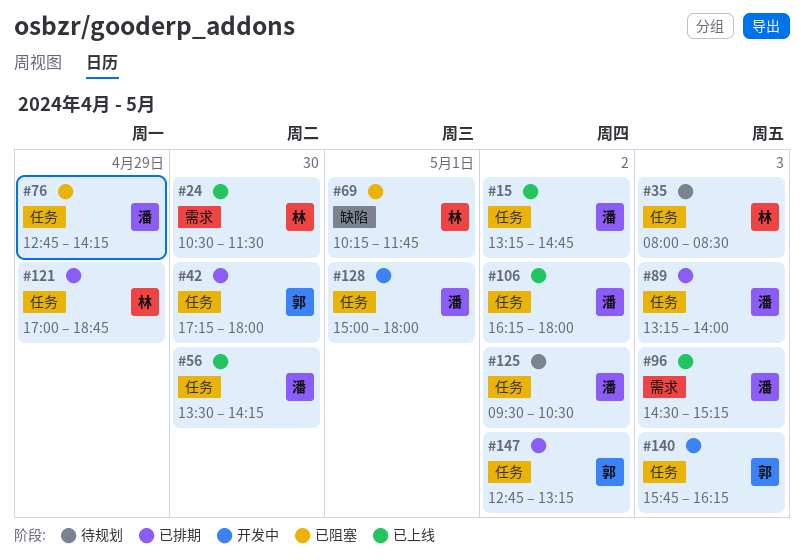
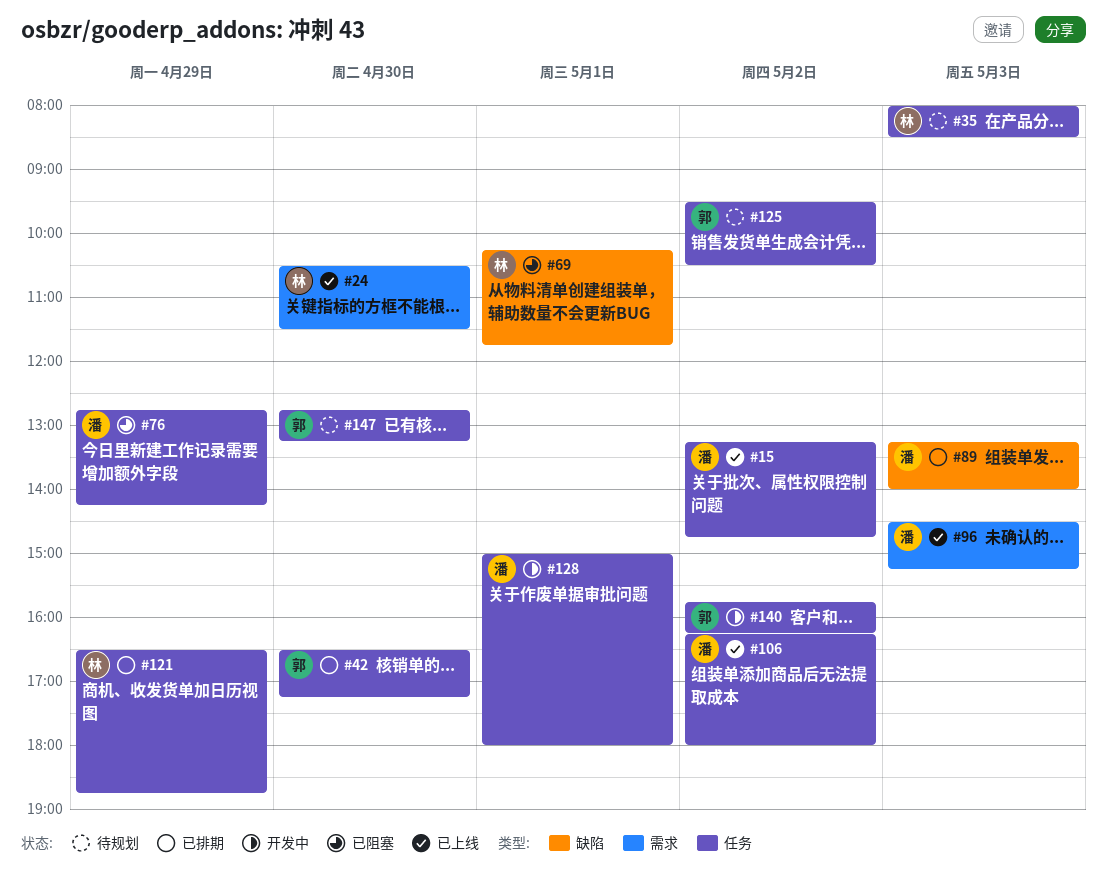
#42, begins: 17:15 -> 16:30
#42, ends: 18:00 -> 17:15
#56: present -> none
#89, label: 任务 -> 缺陷
#121, begins: 17:00 -> 16:30
#125, owner: 潘 -> 郭
#140, day: May 3 -> May 2
#147, status: 已排期 -> 待规划
#147, day: May 2 -> Apr 30

